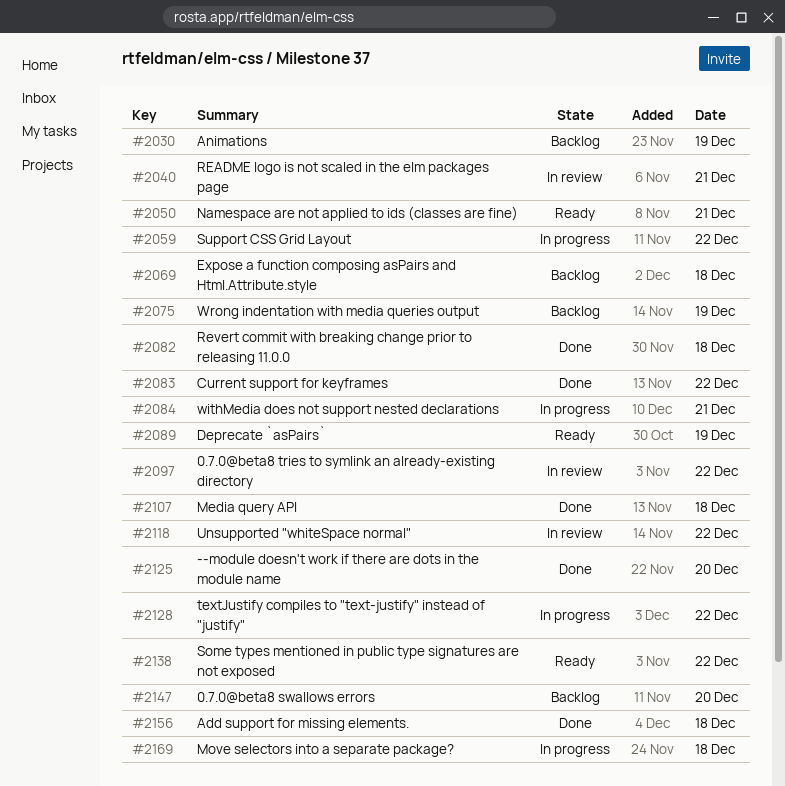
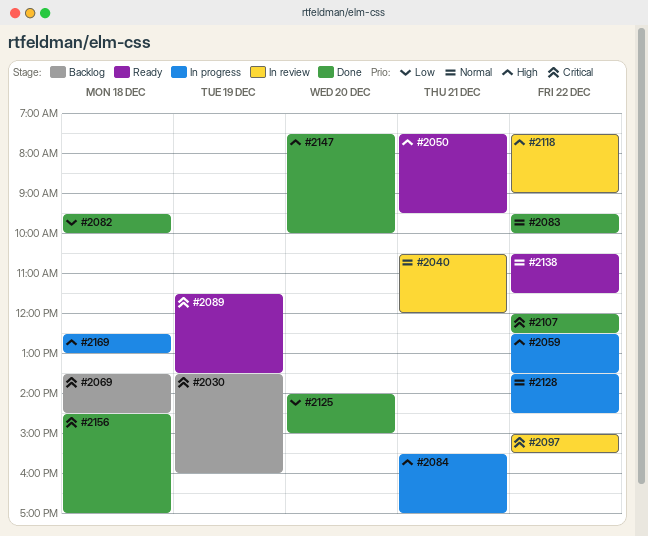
#2075: present -> none
#2107, day: Dec 18 -> Dec 22
#2147, status: Backlog -> Done

